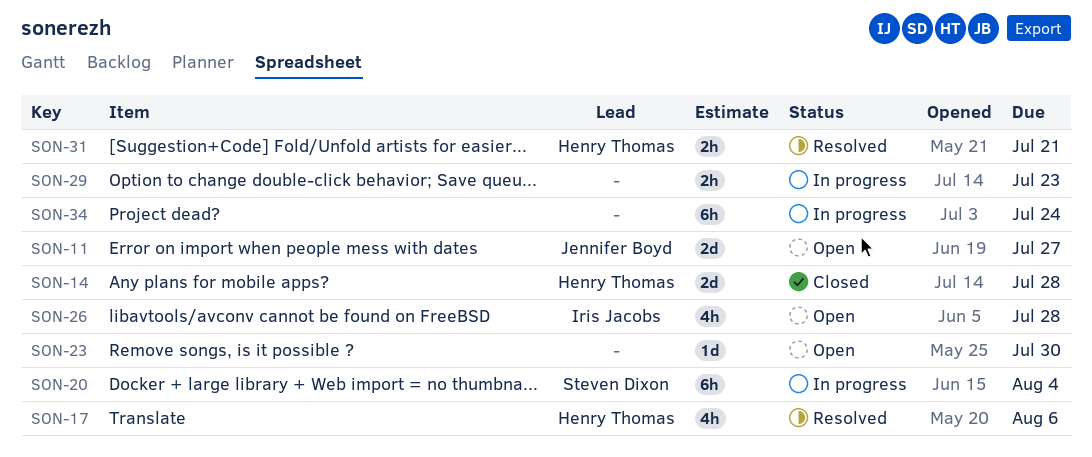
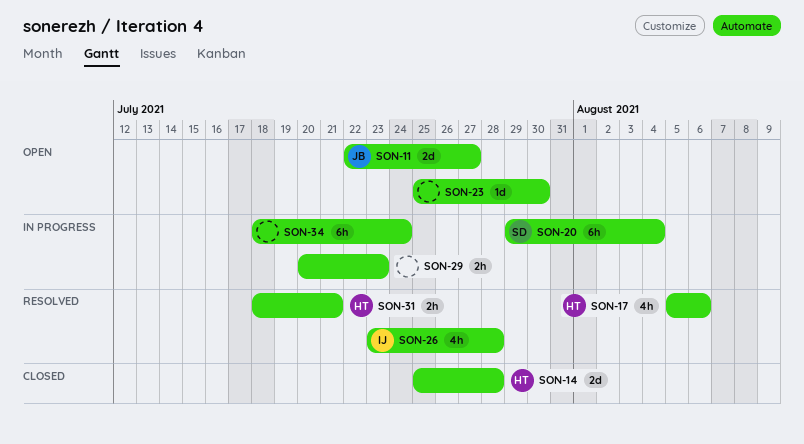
SON-26, status: Open -> Resolved

